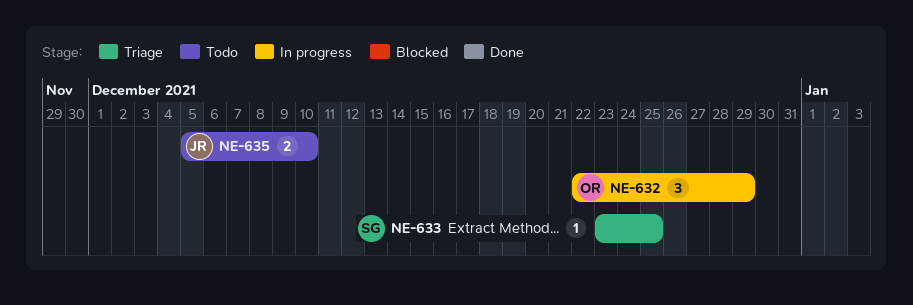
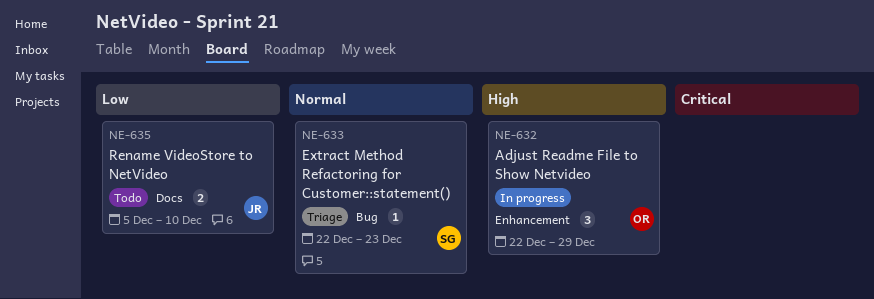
NE-633, start: Dec 23 -> Dec 22
NE-633, due: Dec 25 -> Dec 23

